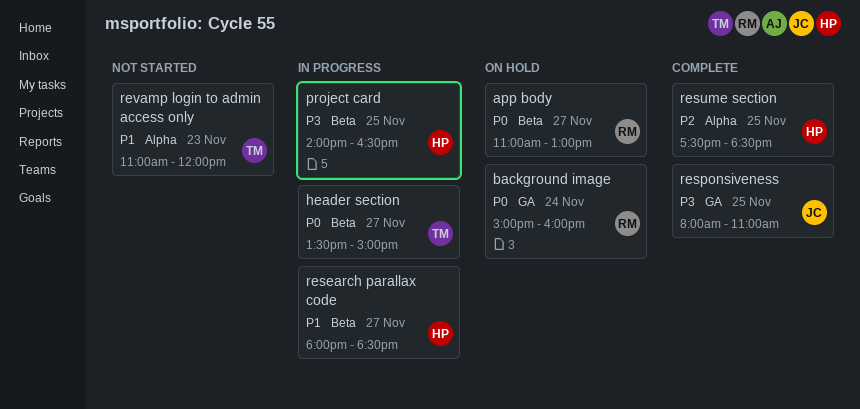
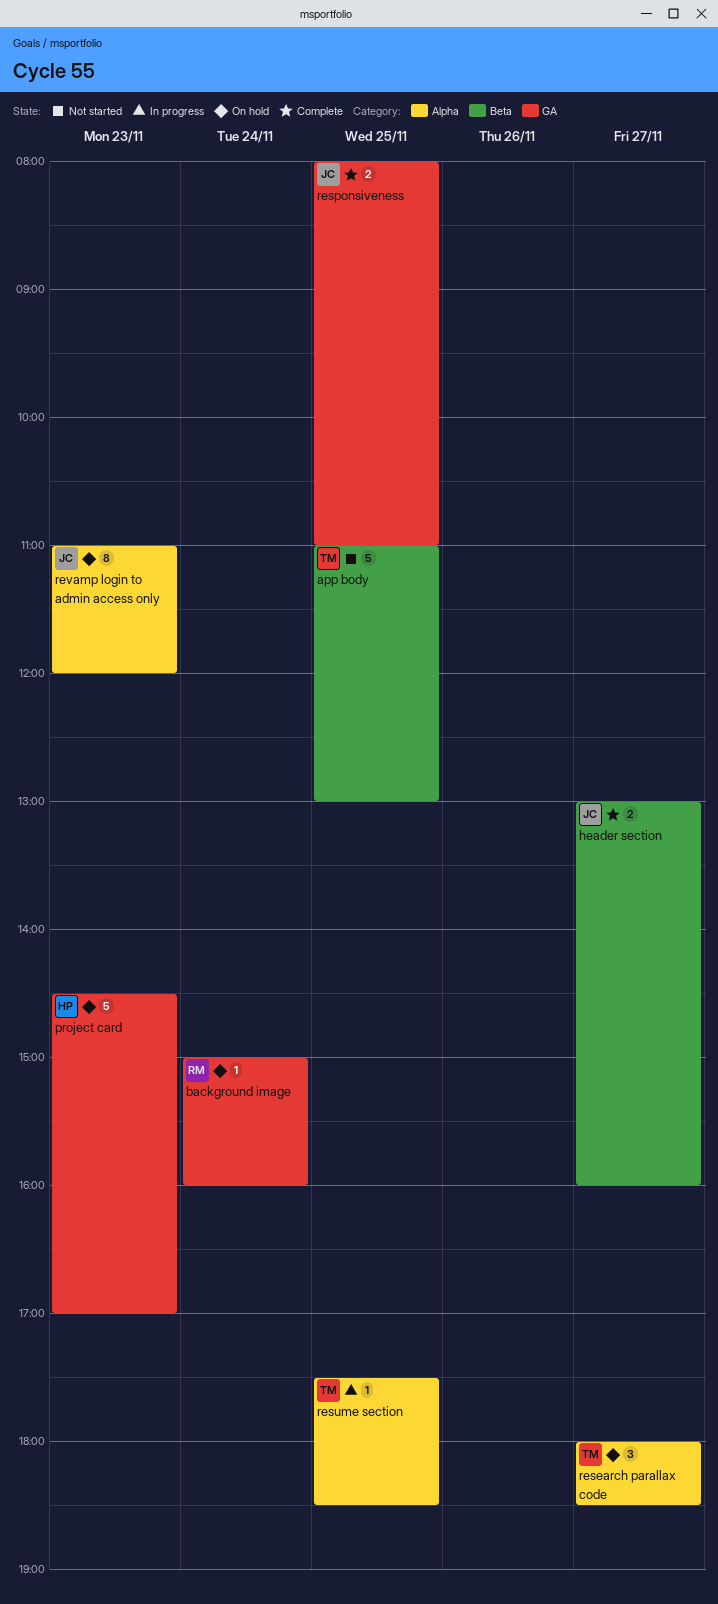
app body, status: On hold -> Not started
app body, owner: RM -> TM
app body, day: Nov 27 -> Nov 25
header section, status: In progress -> Complete
header section, owner: TM -> JC
header section, begins: 13:30 -> 13:00
header section, ends: 15:00 -> 16:00
project card, status: In progress -> On hold
project card, label: Beta -> GA
project card, day: Nov 25 -> Nov 23
project card, begins: 14:00 -> 14:30
project card, ends: 16:30 -> 17:00
research parallax code, status: In progress -> On hold
research parallax code, owner: HP -> TM
research parallax code, label: Beta -> Alpha
resume section, status: Complete -> In progress
resume section, owner: HP -> TM
revamp login to admin access only, status: Not started -> On hold
revamp login to admin access only, owner: TM -> JC

